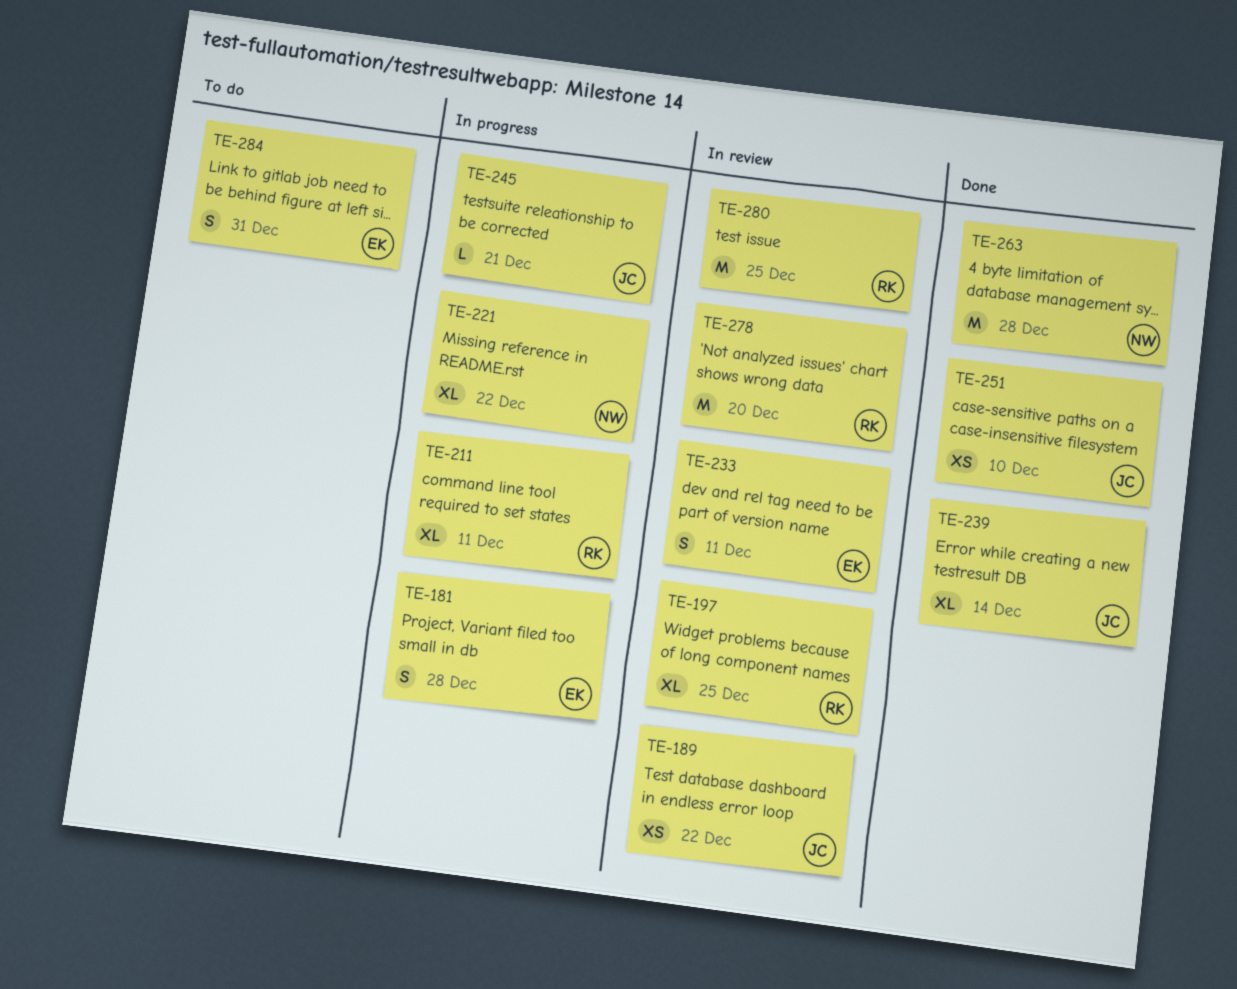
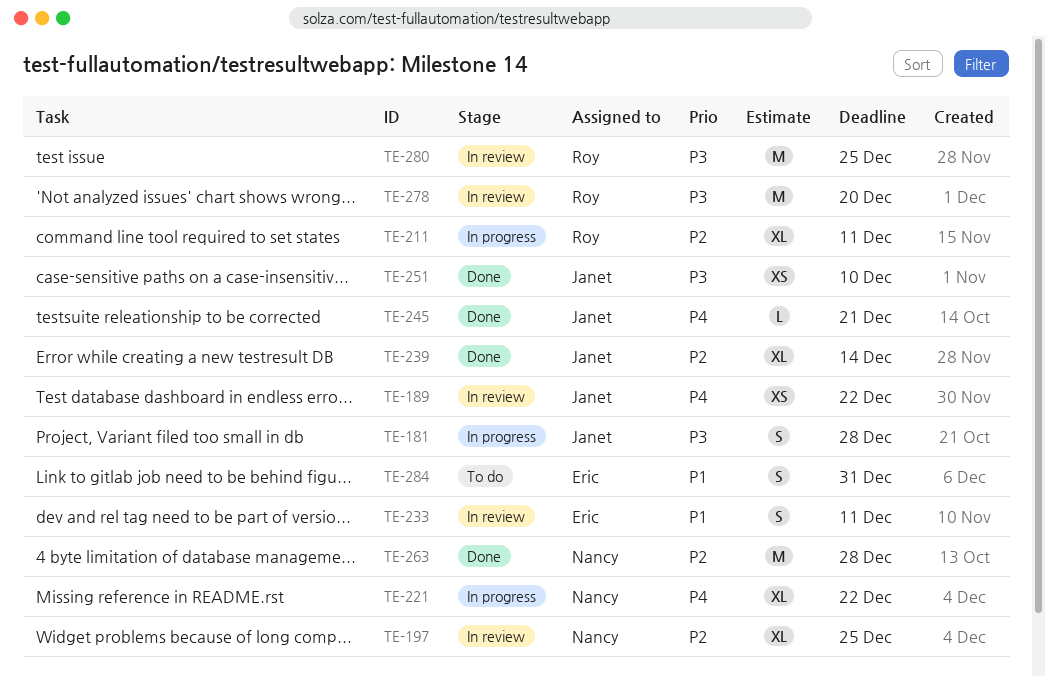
TE-181, owner: Eric -> Janet
TE-197, owner: Roy -> Nancy
TE-245, status: In progress -> Done

